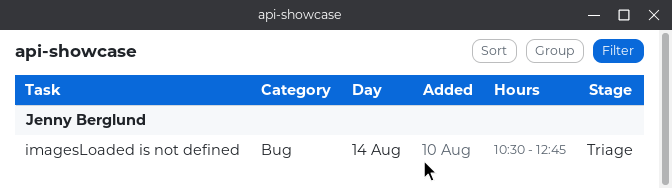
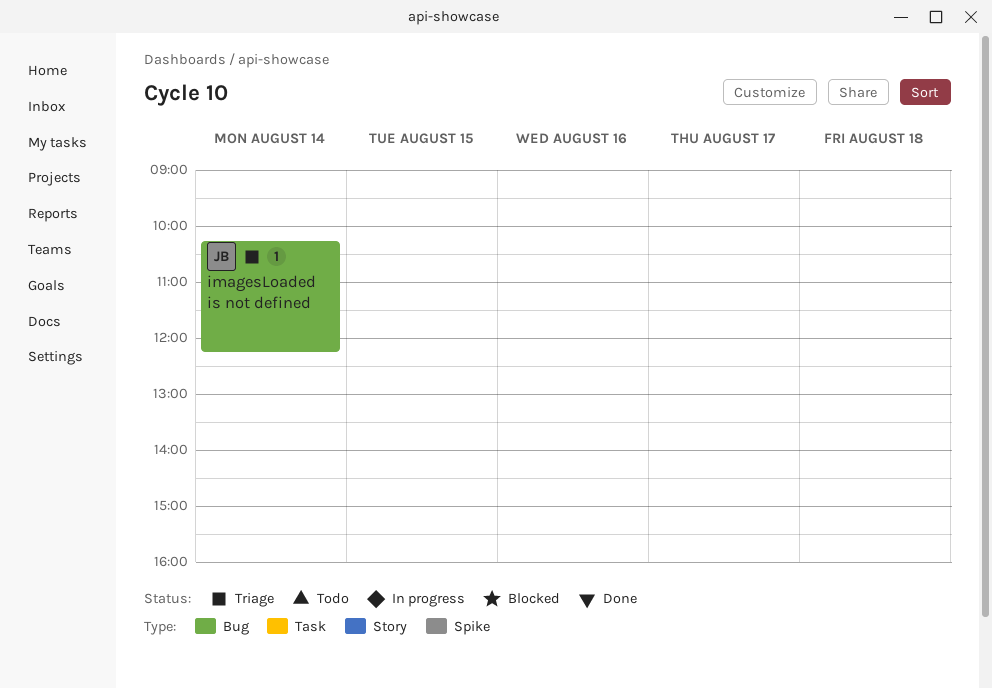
imagesLoaded is not defined, begins: 10:30 -> 10:15
imagesLoaded is not defined, ends: 12:45 -> 12:15

